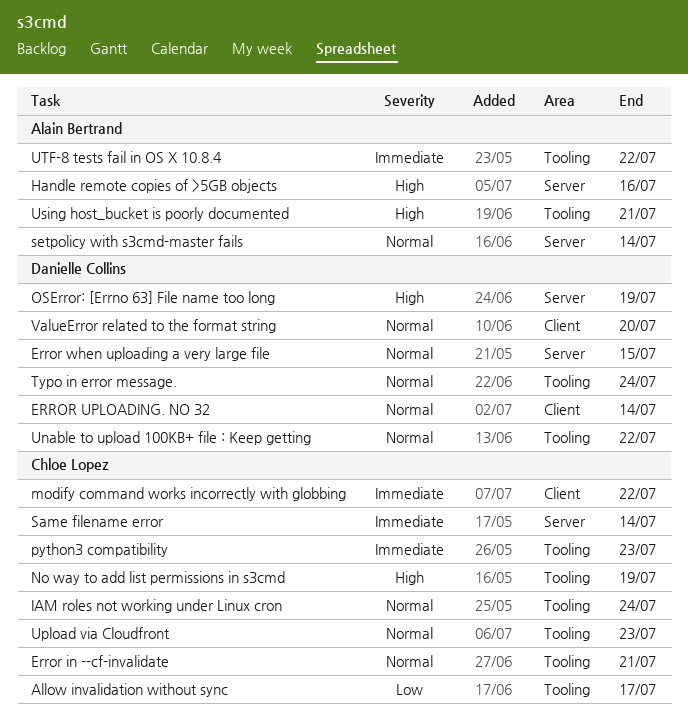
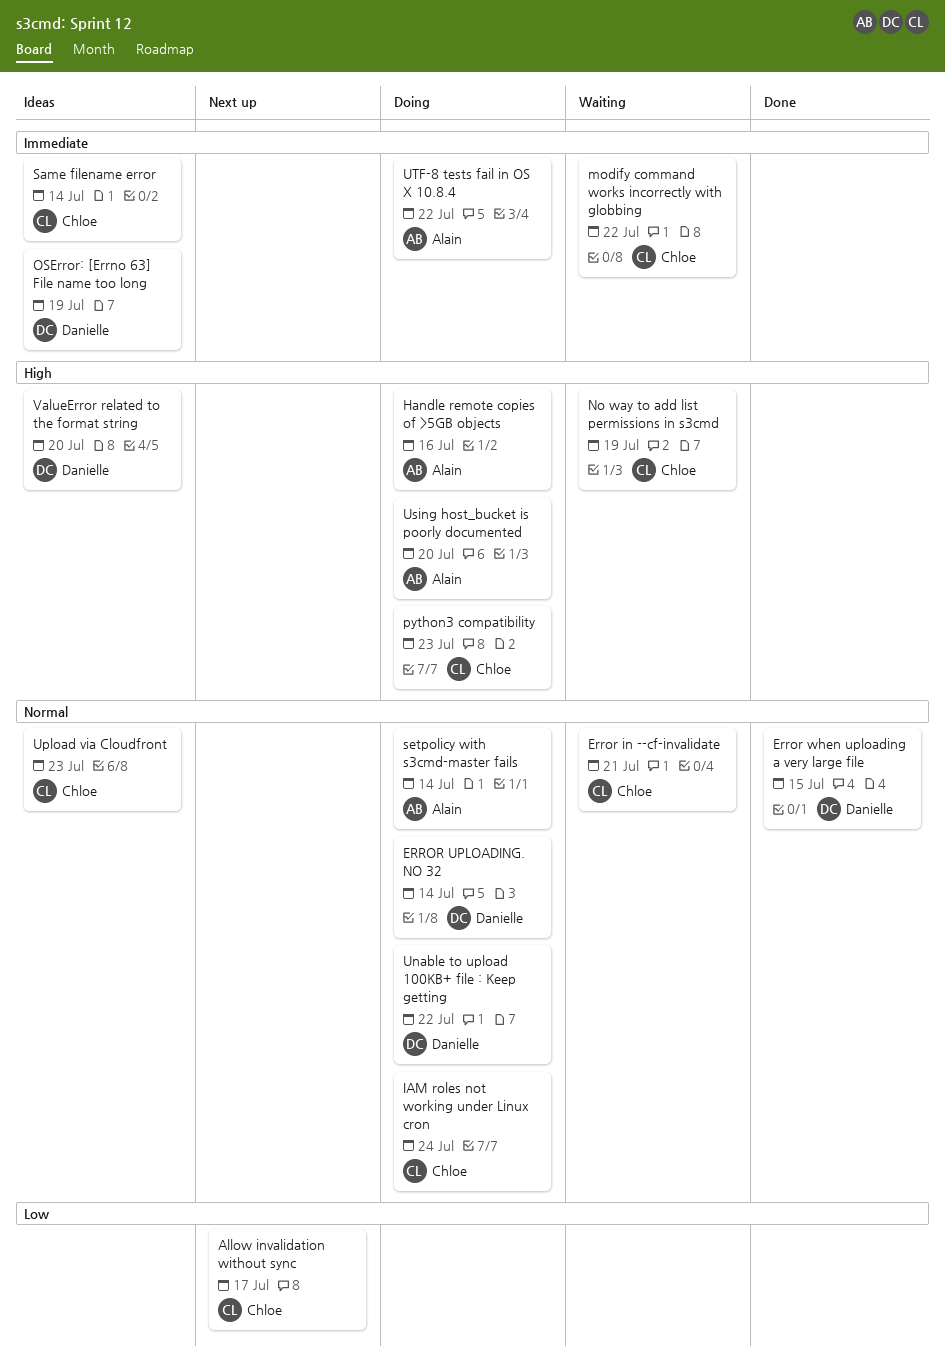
OSError: [Errno 63] File name too long, priority: High -> Immediate
python3 compatibility, priority: Immediate -> High
Typo in error message.: present -> none
Using host_bucket is poorly documented, due: Jul 21 -> Jul 20
ValueError related to the format string, priority: Normal -> High

